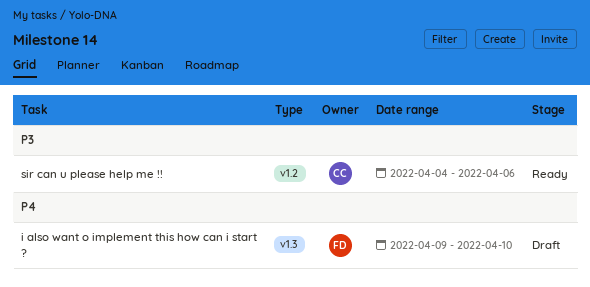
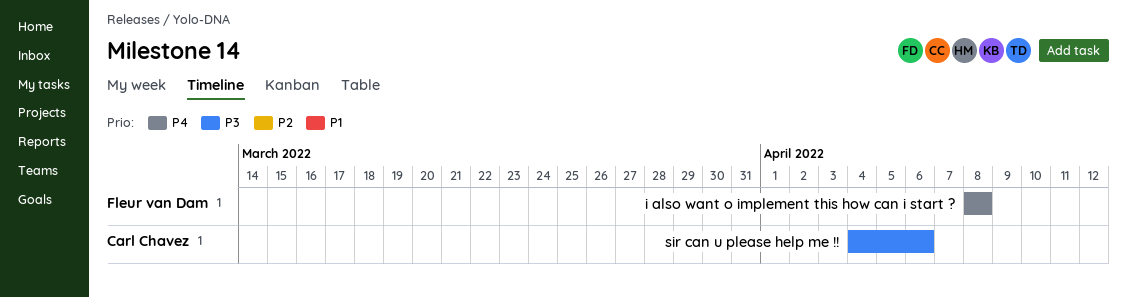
i also want o implement this how can i start ?, start: Apr 9 -> Apr 8
i also want o implement this how can i start ?, due: Apr 10 -> Apr 8

